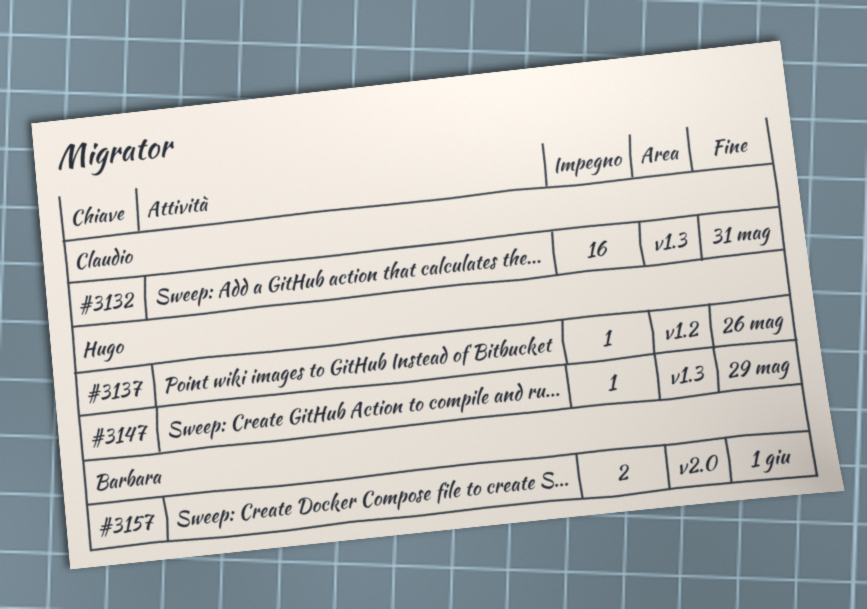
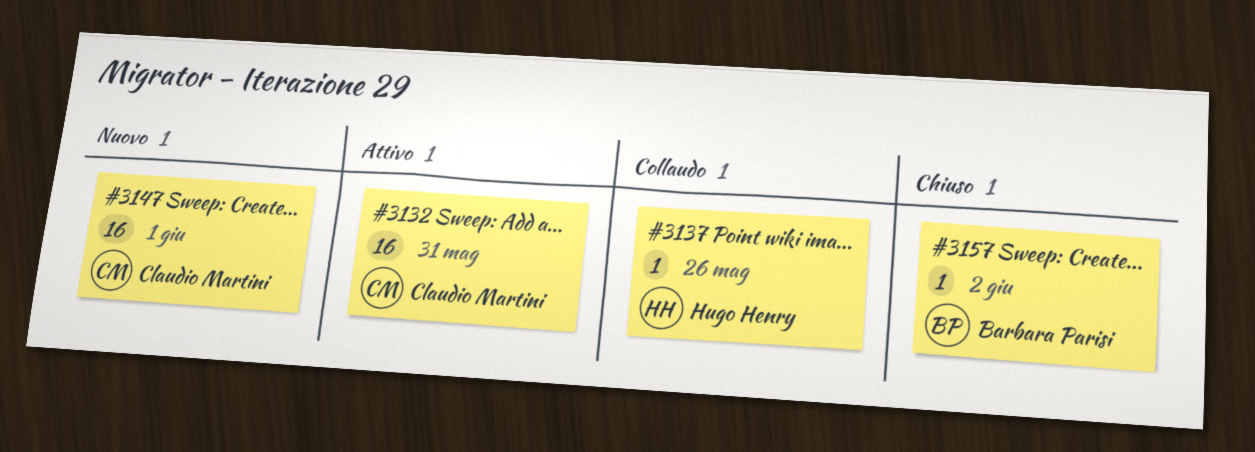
#3147, owner: Hugo Henry -> Claudio Martini
#3147, estimate: 1 -> 16
#3147, due: May 29 -> Jun 1
#3157, estimate: 2 -> 1
#3157, due: Jun 1 -> Jun 2

